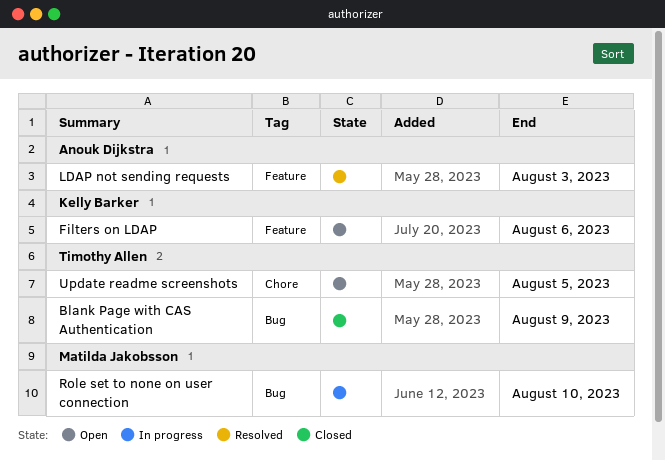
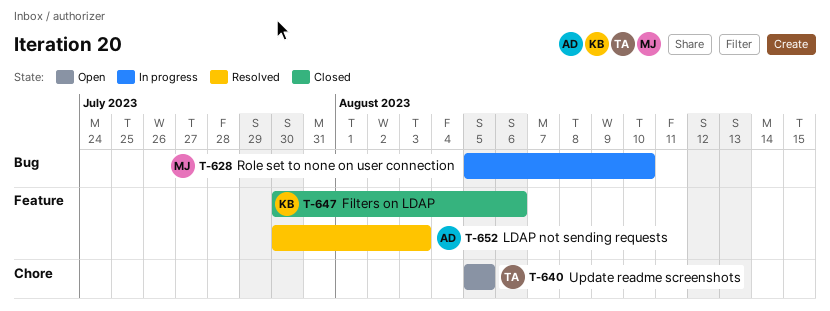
Blank Page with CAS Authentication: present -> none
Filters on LDAP, status: Open -> Closed

